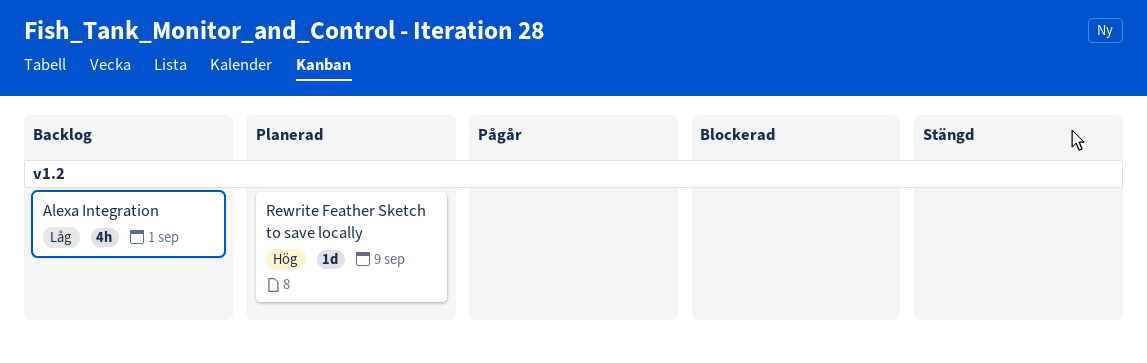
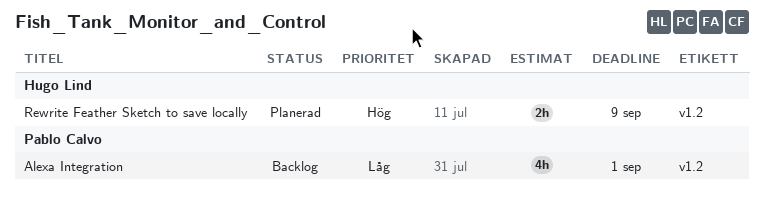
Rewrite Feather Sketch to save locally, estimate: 1d -> 2h

